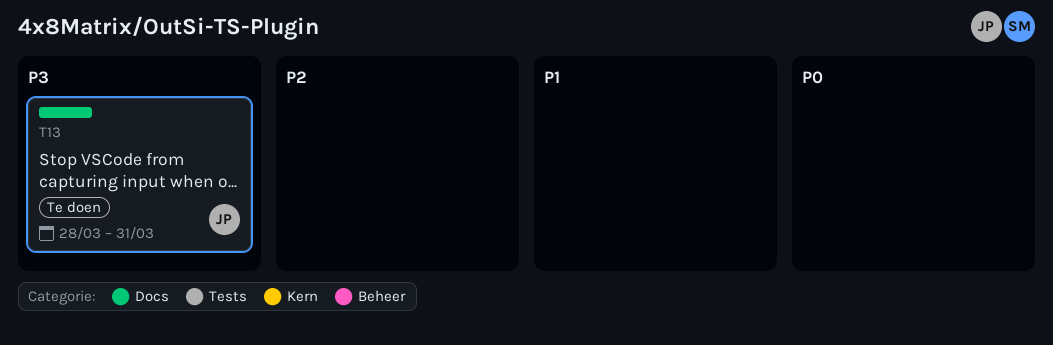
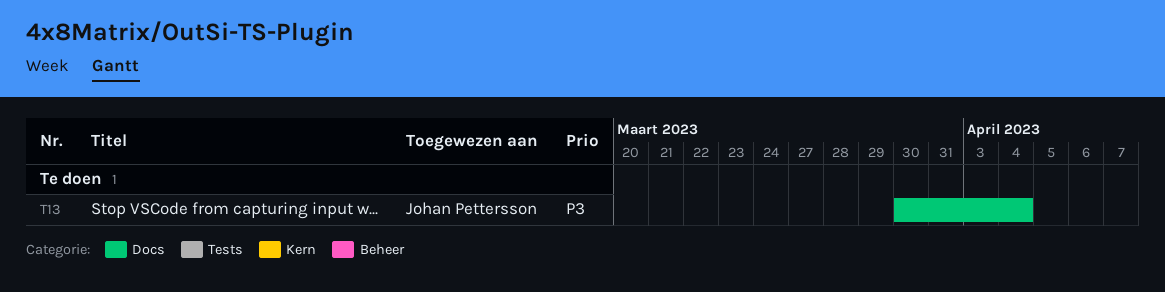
T13, start: Mar 28 -> Mar 30
T13, due: Mar 31 -> Apr 4

